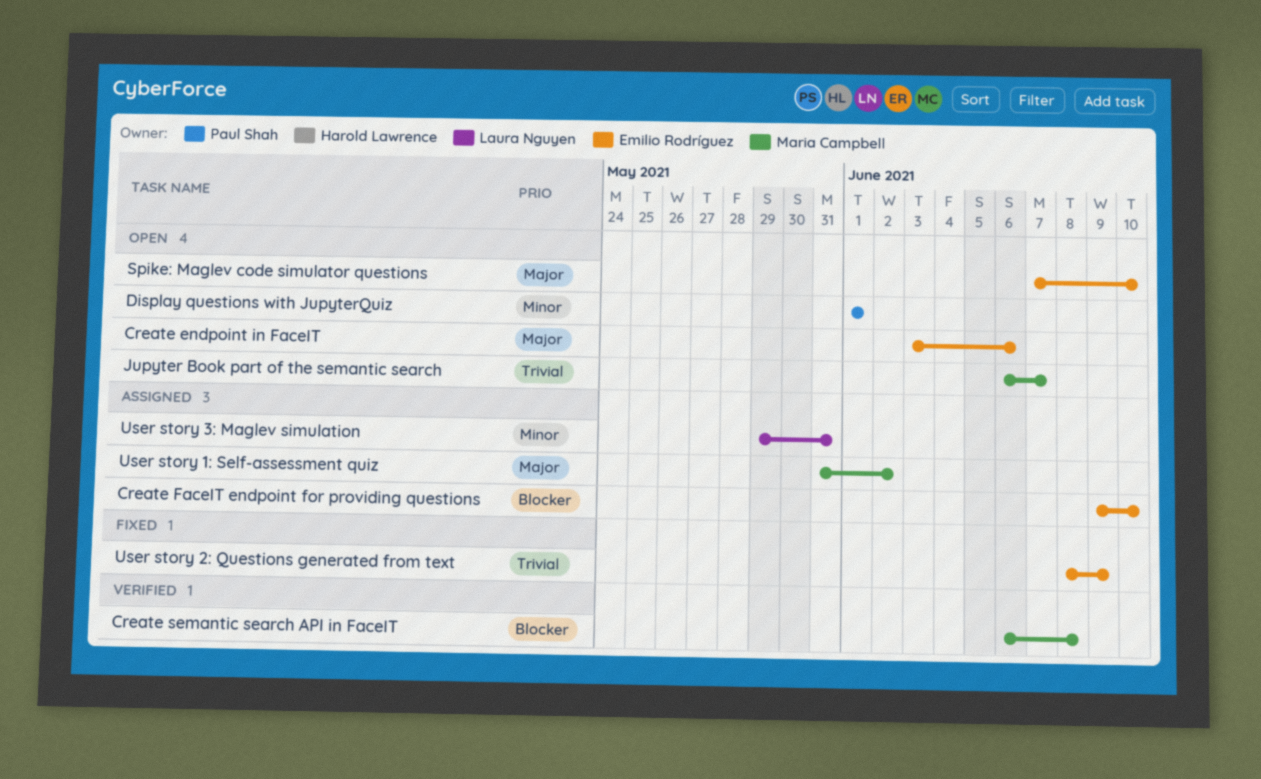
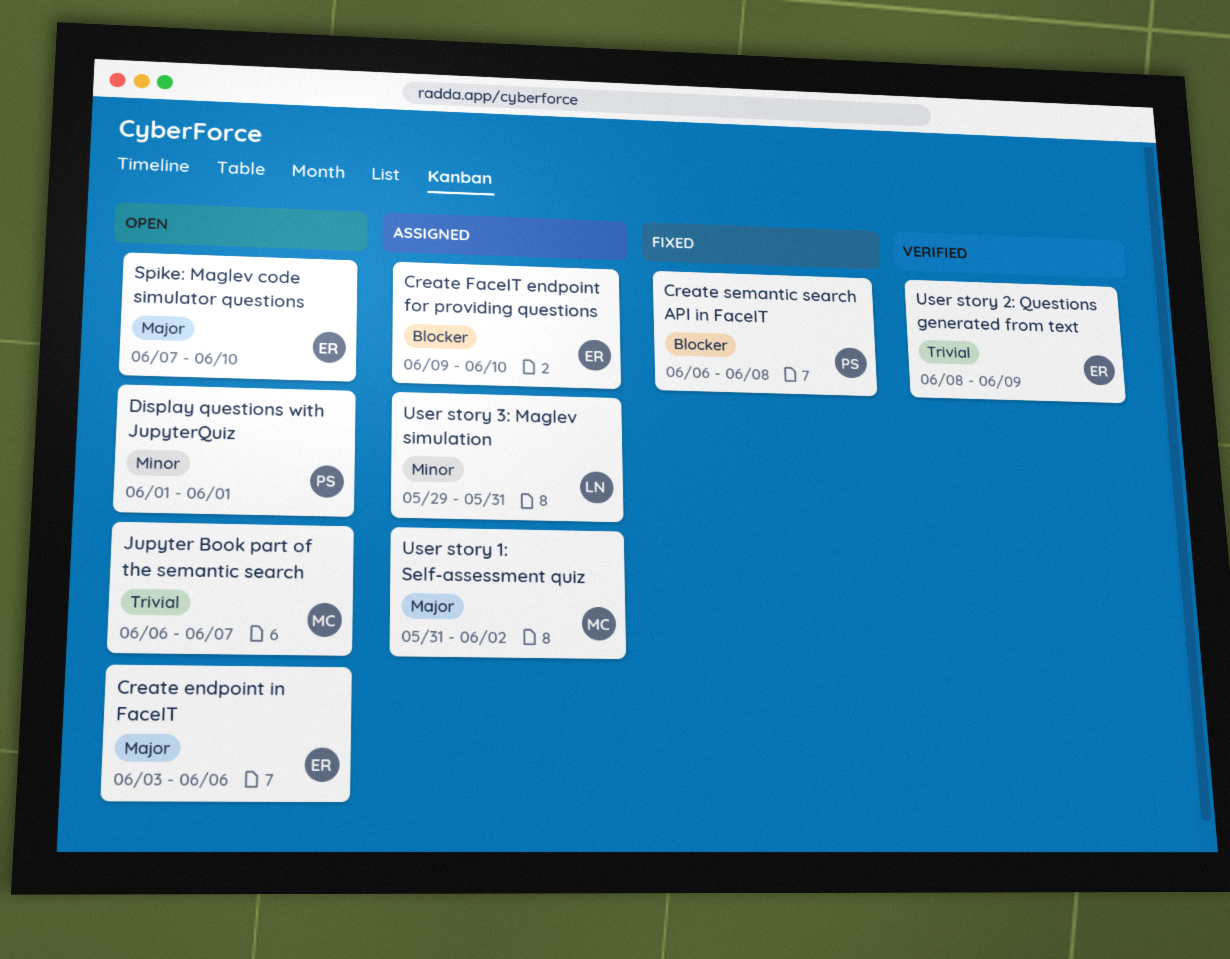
Create semantic search API in FaceIT, status: Verified -> Fixed
Create semantic search API in FaceIT, owner: Maria Campbell -> Paul Shah
User story 2: Questions generated from text, status: Fixed -> Verified

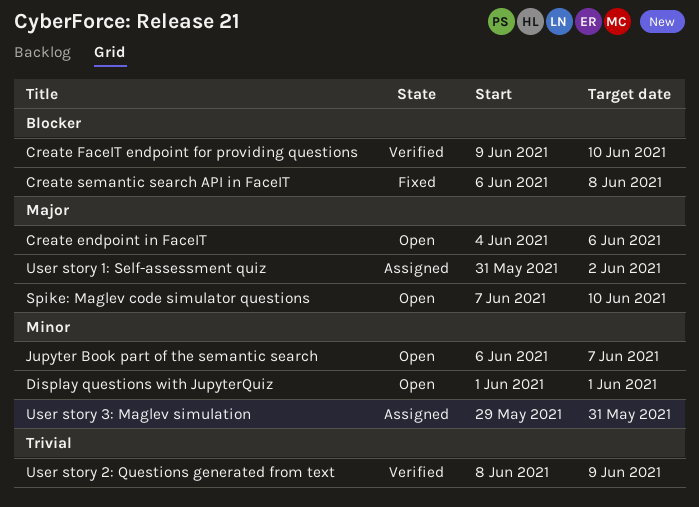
Create endpoint in FaceIT, start: Jun 3 -> Jun 4
Create FaceIT endpoint for providing questions, status: Assigned -> Verified
Jupyter Book part of the semantic search, priority: Trivial -> Minor

